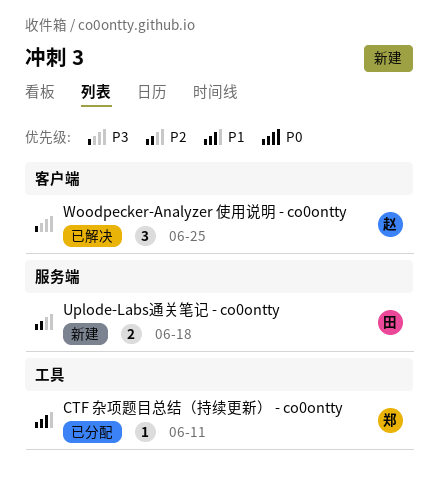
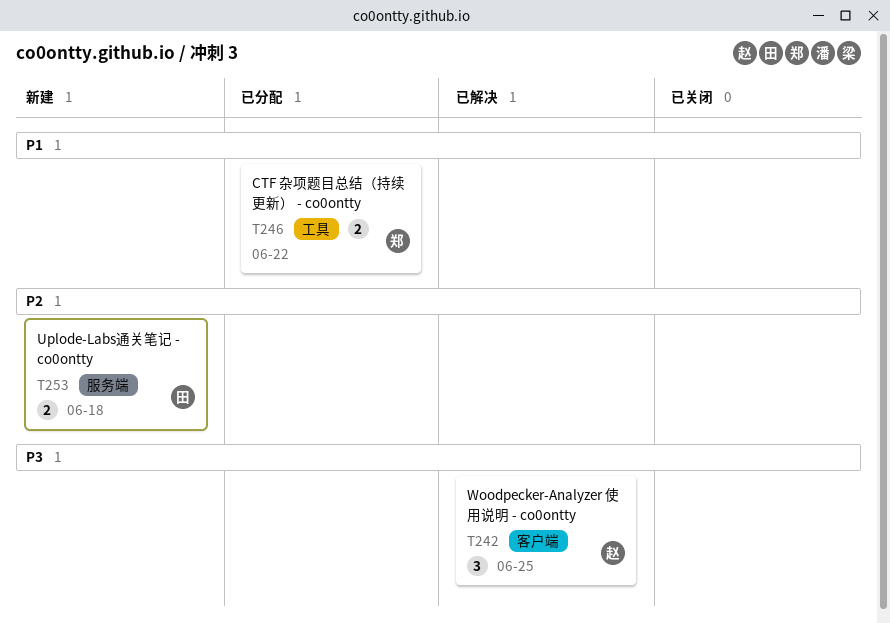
CTF 杂项题目总结（持续更新） - co0ontty, estimate: 1 -> 2
CTF 杂项题目总结（持续更新） - co0ontty, due: Jun 11 -> Jun 22

